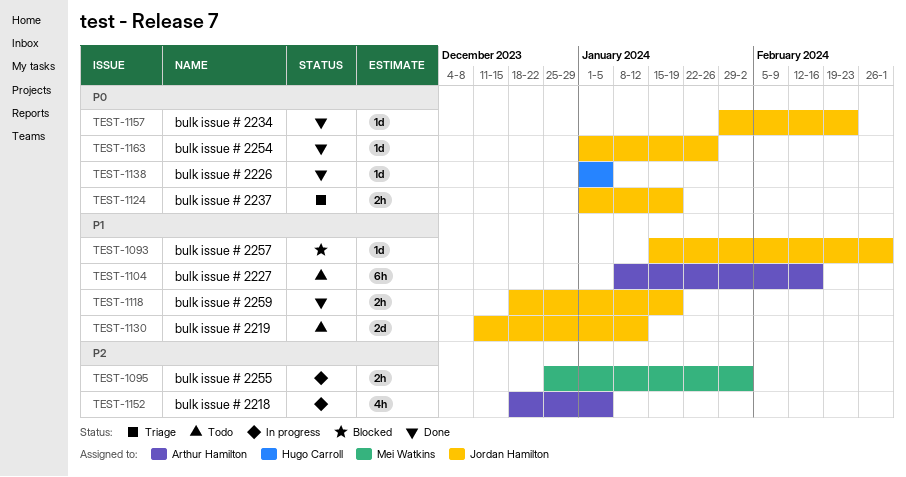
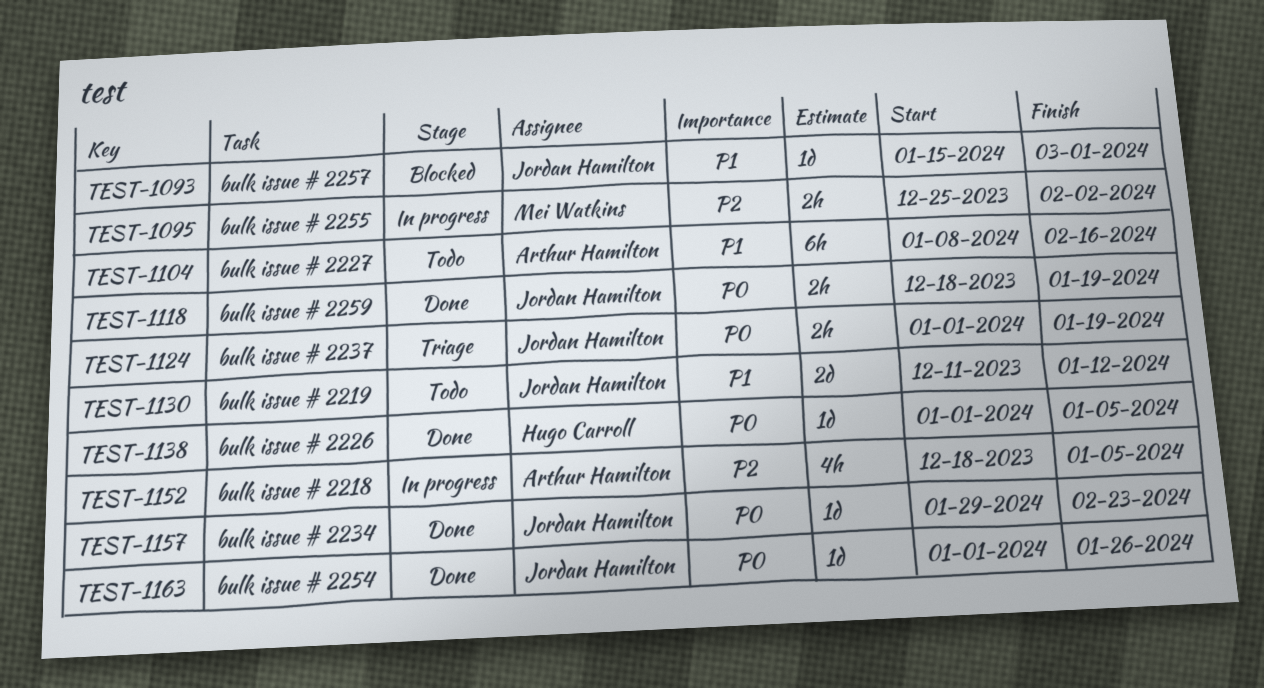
TEST-1118, priority: P1 -> P0

